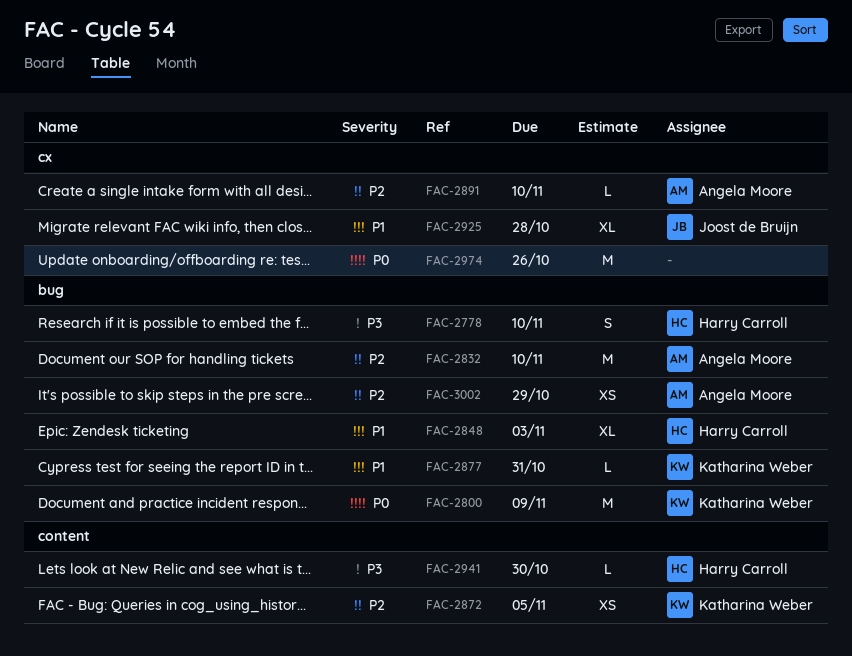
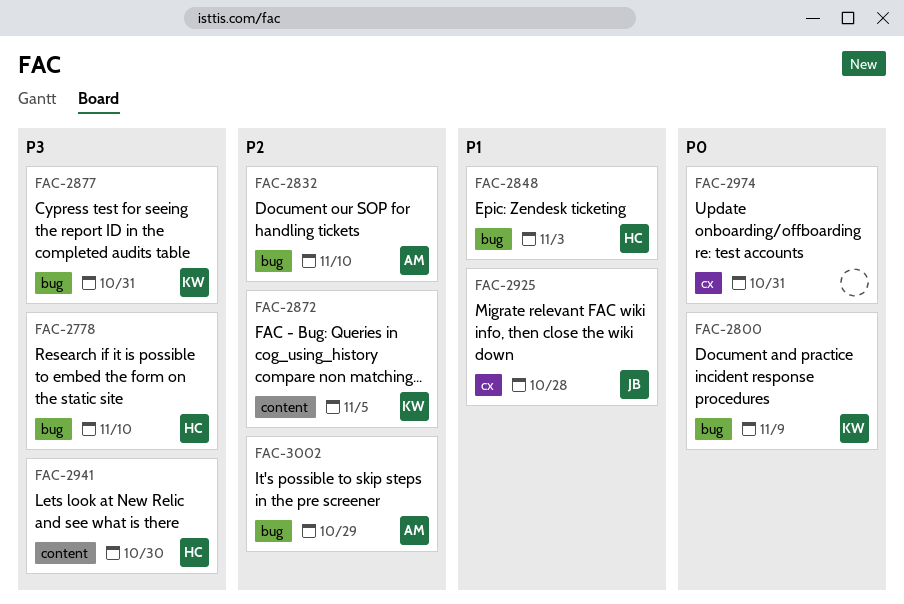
FAC-2877, priority: P1 -> P3
FAC-2891: present -> none
FAC-2974, due: Oct 26 -> Oct 31

